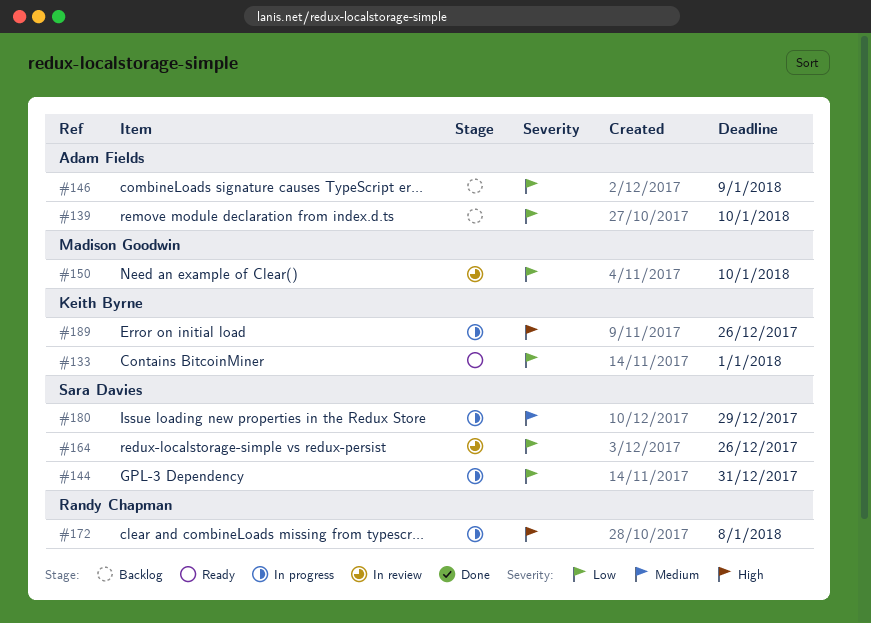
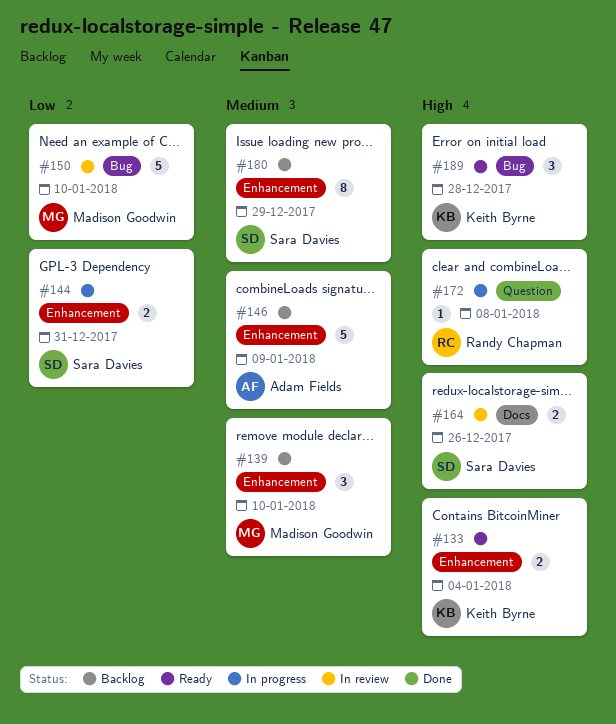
#133, priority: Low -> High
#133, due: Jan 1 -> Jan 4
#139, owner: Adam Fields -> Madison Goodwin
#139, priority: Low -> Medium
#146, priority: Low -> Medium
#164, priority: Low -> High
#180, status: In progress -> Backlog
#189, status: In progress -> Ready
#189, due: Dec 26 -> Dec 28

